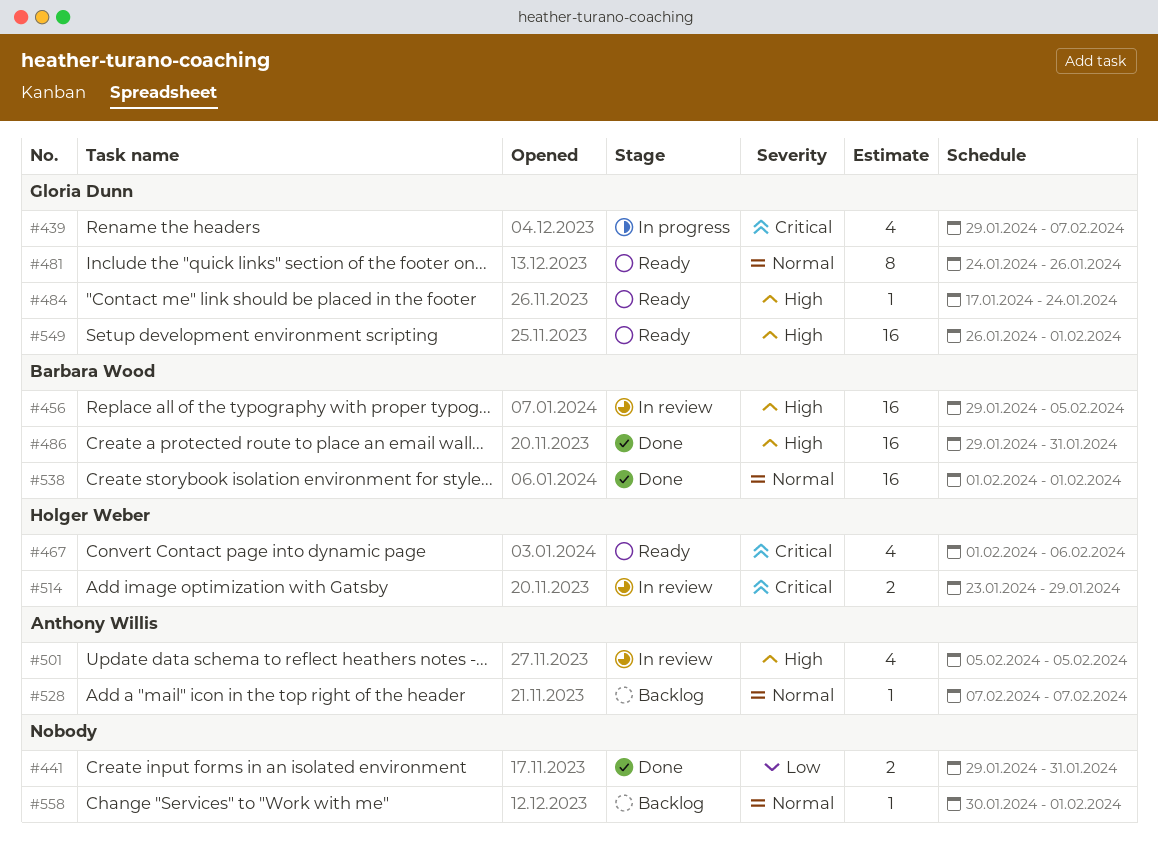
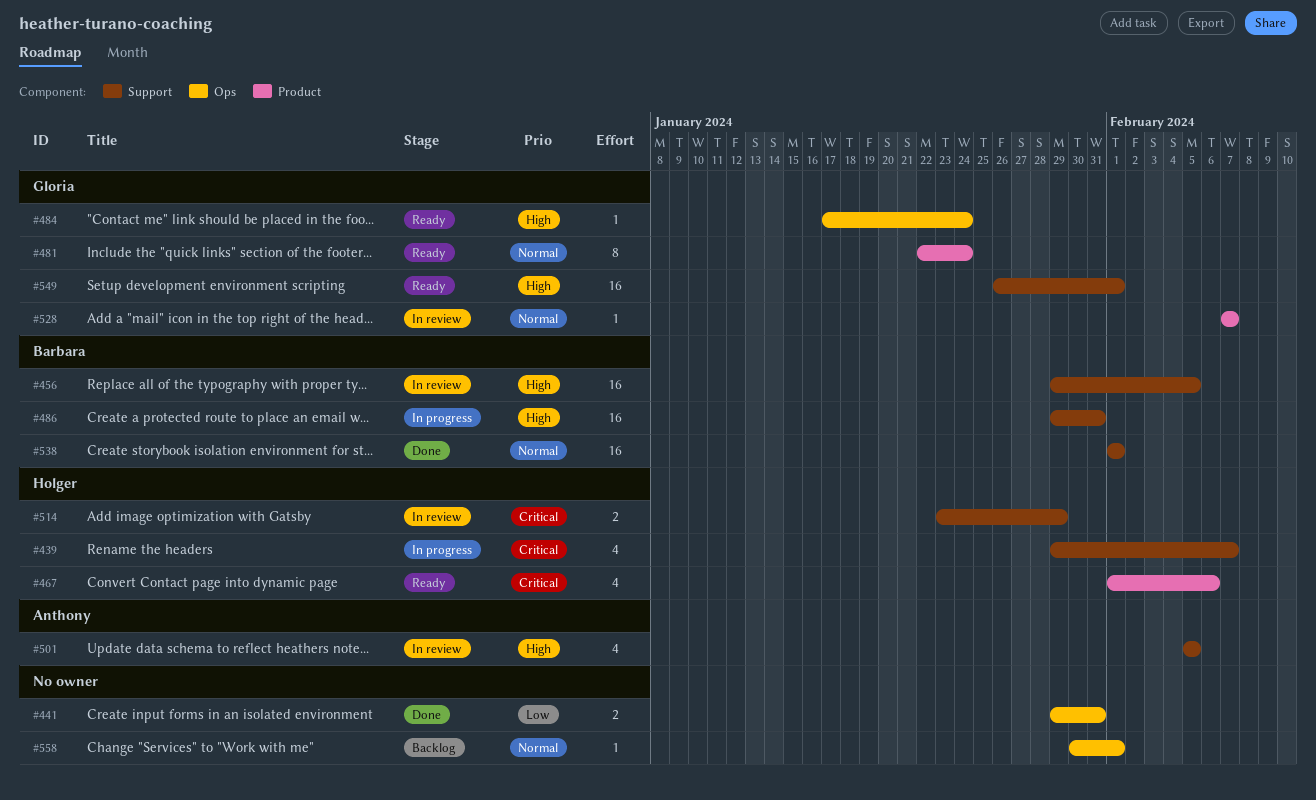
#439, owner: Gloria Dunn -> Holger Weber
#481, start: Jan 24 -> Jan 22
#481, due: Jan 26 -> Jan 24
#486, status: Done -> In progress
#528, status: Backlog -> In review
#528, owner: Anthony Willis -> Gloria Dunn

